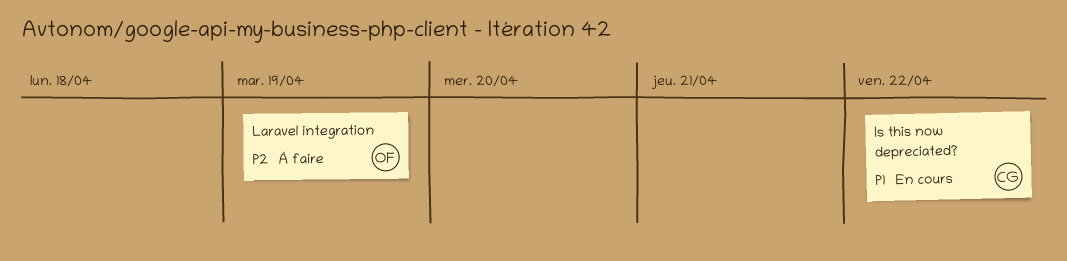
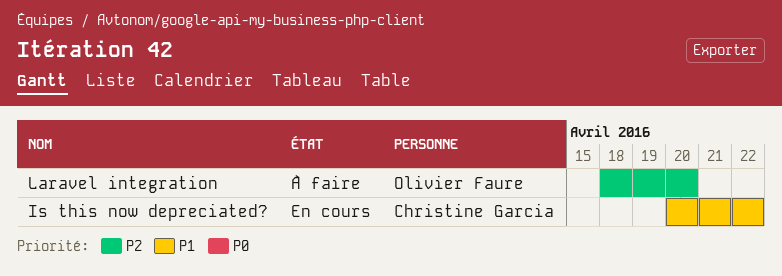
Laravel integration, due: Apr 19 -> Apr 20

